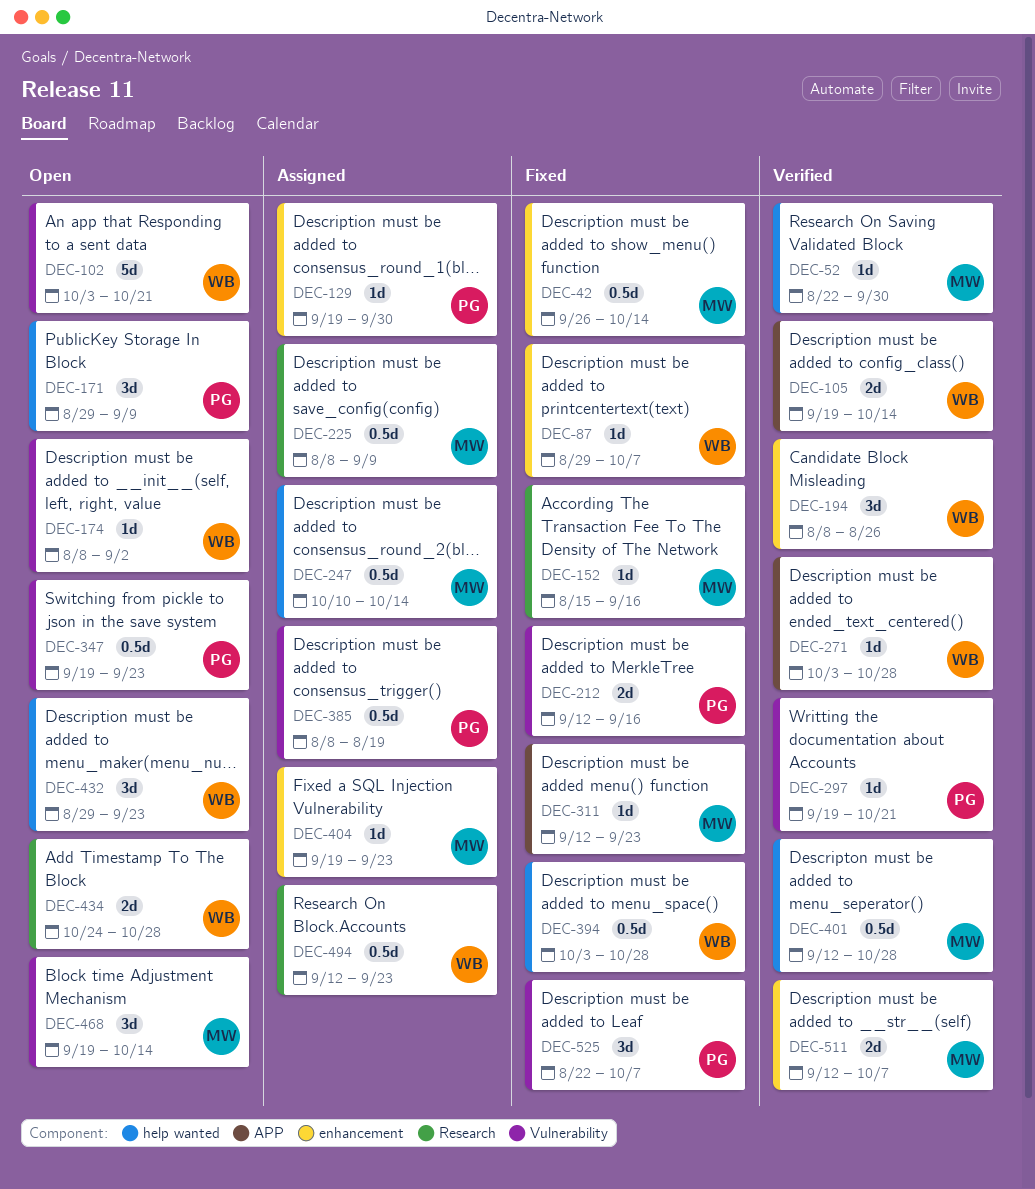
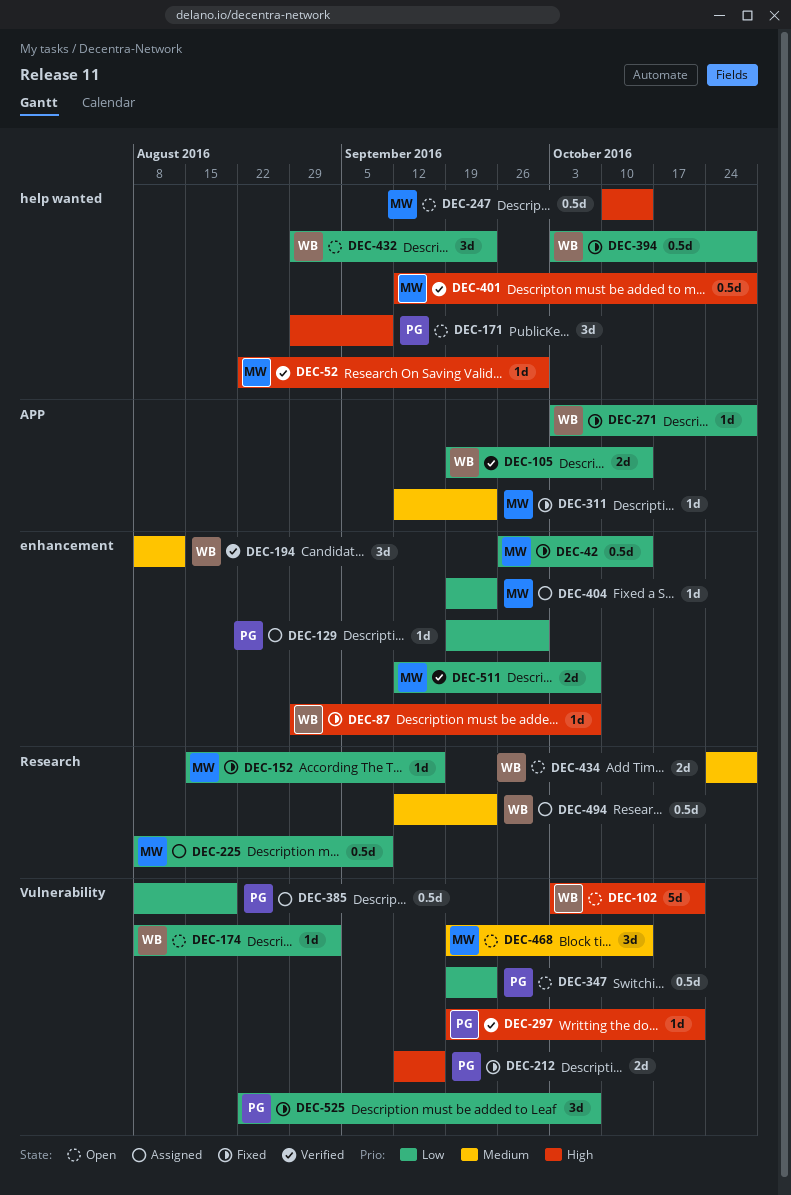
DEC-194, due: Aug 26 -> Aug 12
DEC-247, status: Assigned -> Open
DEC-271, status: Verified -> Fixed

